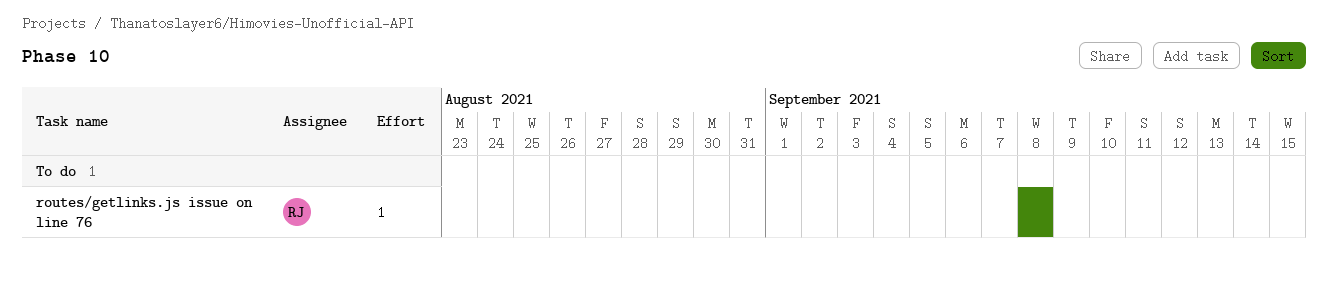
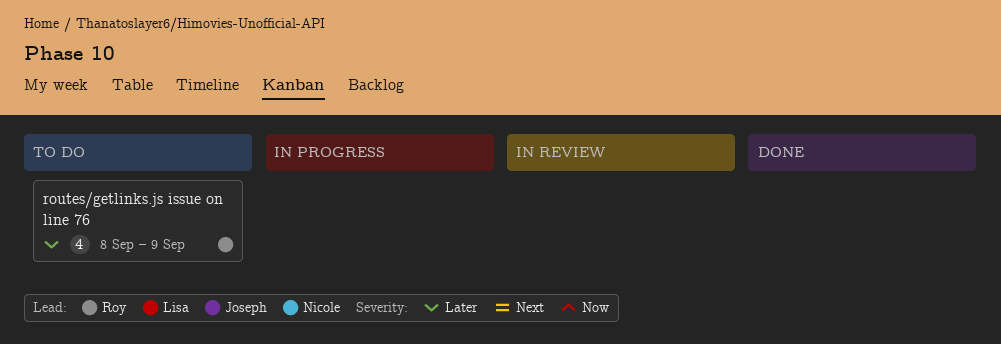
routes/getlinks.js issue on line 76, estimate: 1 -> 4
routes/getlinks.js issue on line 76, due: Sep 8 -> Sep 9

